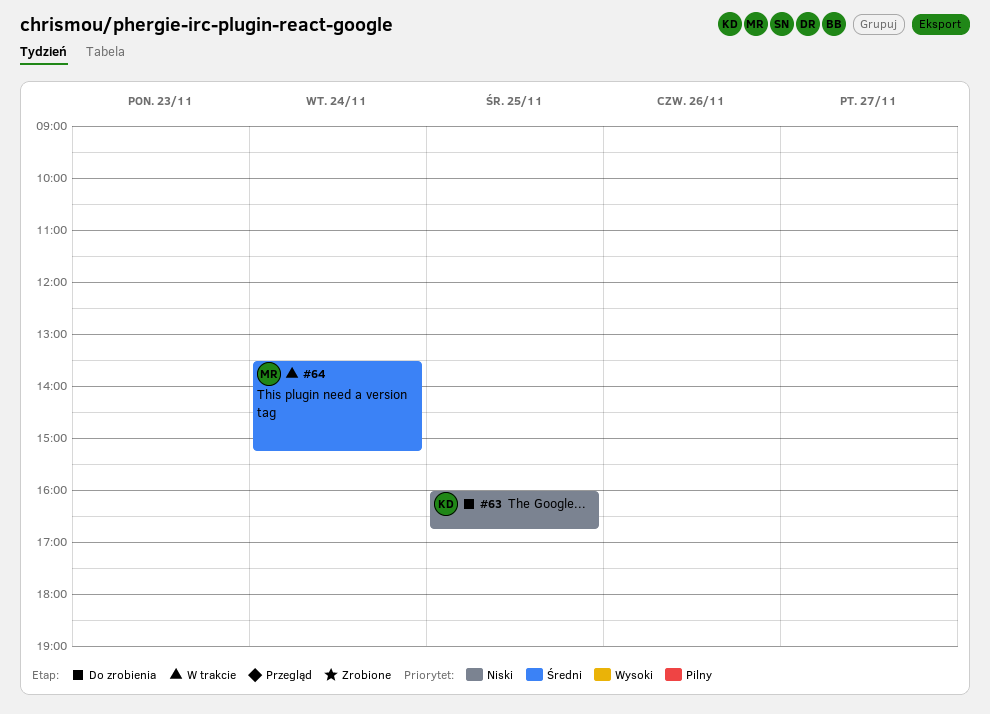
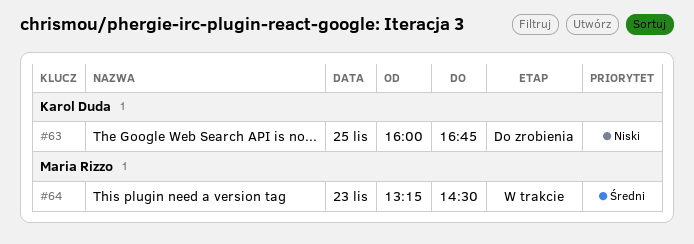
#64, day: Nov 24 -> Nov 23
#64, begins: 13:30 -> 13:15
#64, ends: 15:15 -> 14:30

